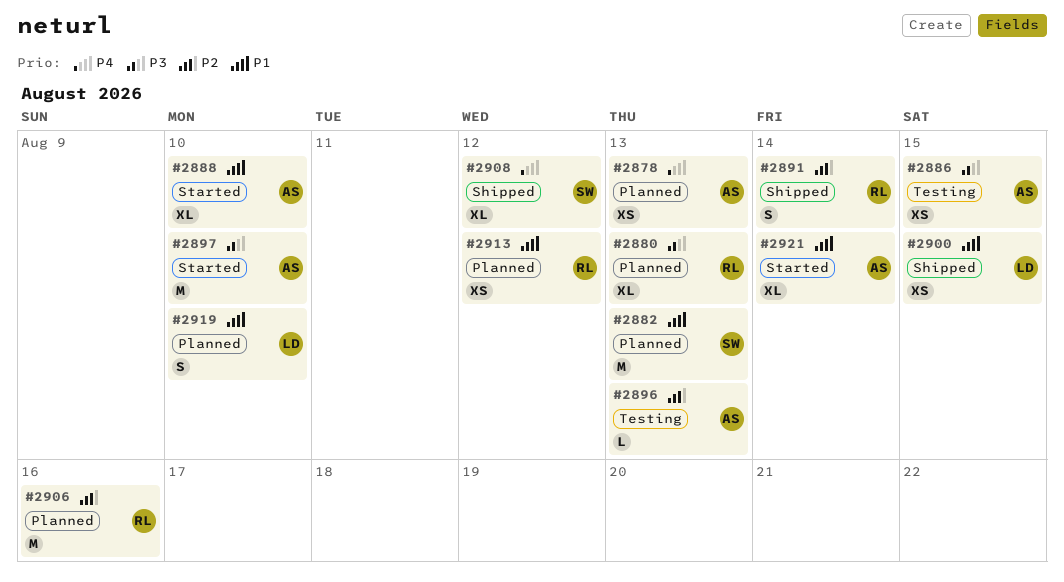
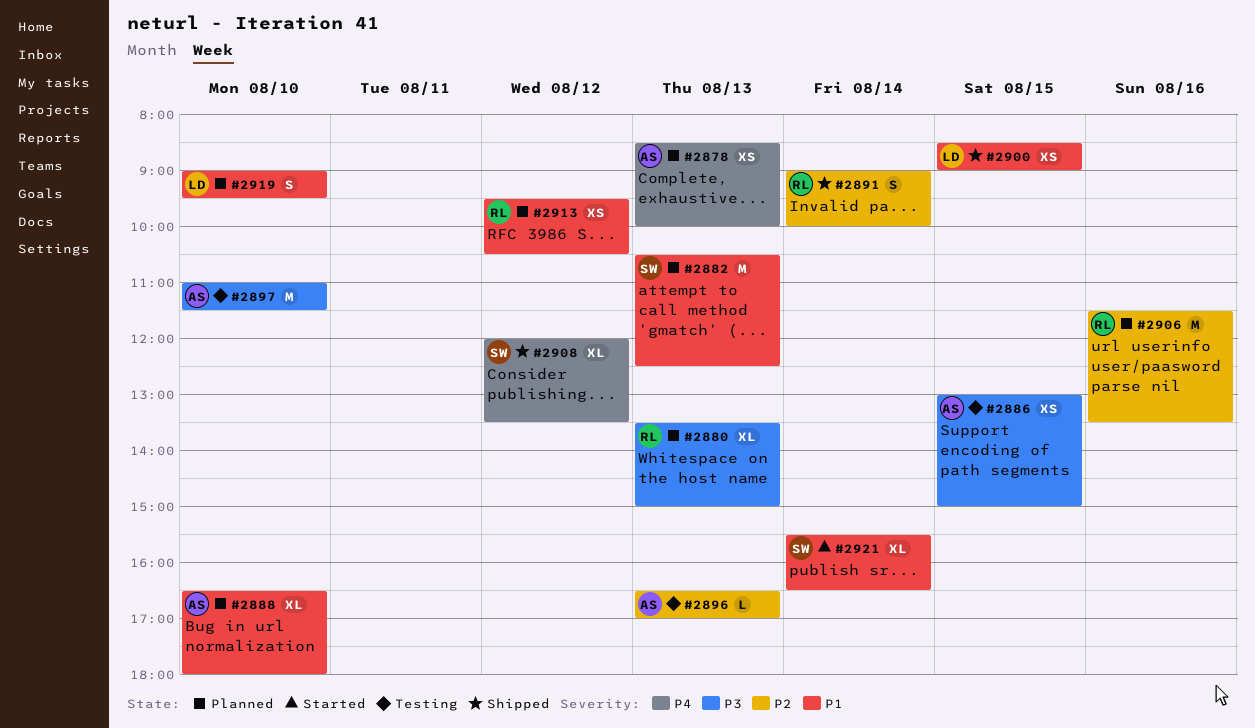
#2888, status: Started -> Planned
#2897, status: Started -> Testing
#2921, owner: AS -> SW

